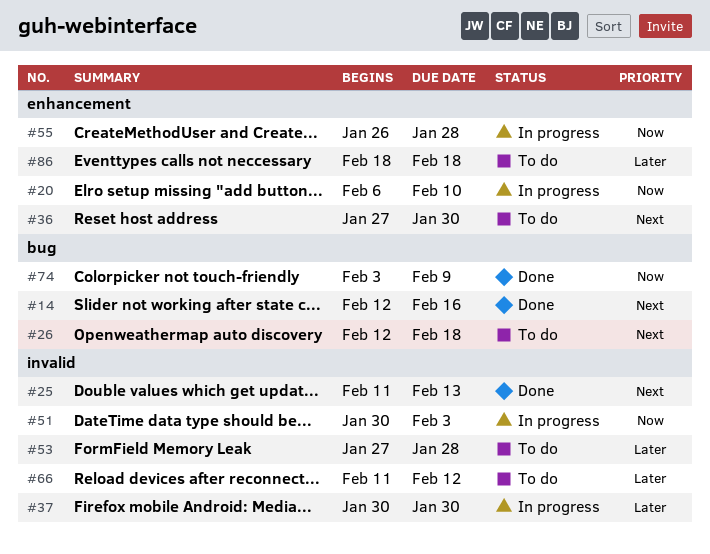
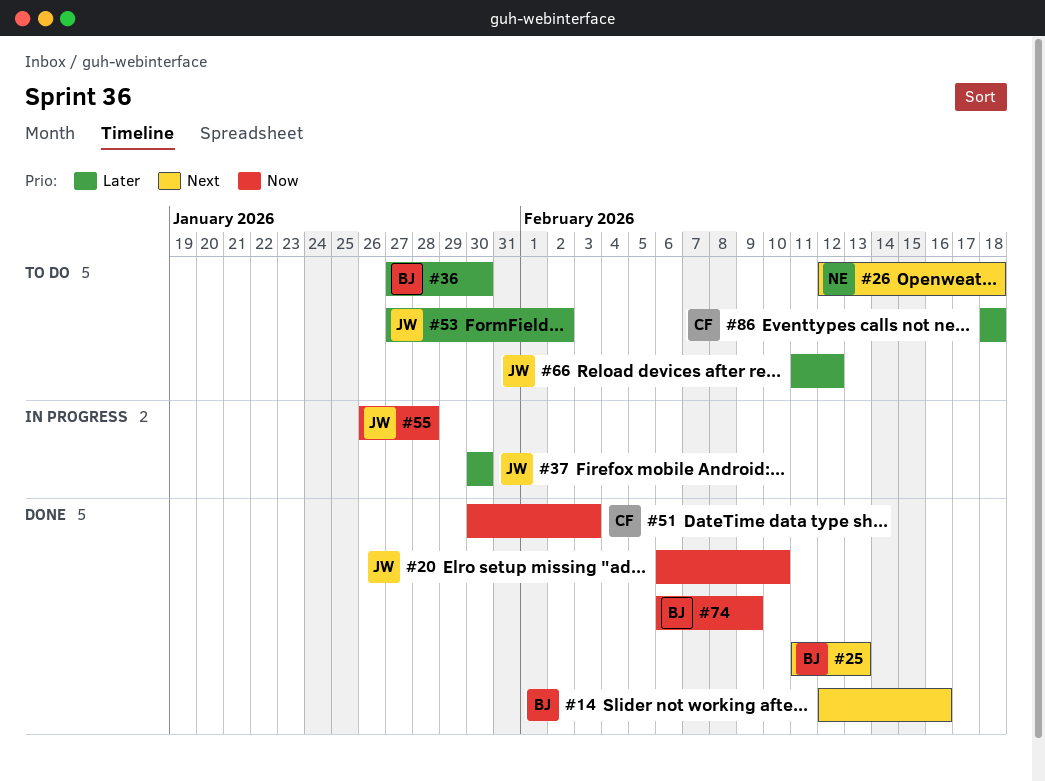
#20, status: In progress -> Done
#36, priority: Next -> Later
#51, status: In progress -> Done
#53, due: Jan 28 -> Feb 2
#74, start: Feb 3 -> Feb 6

